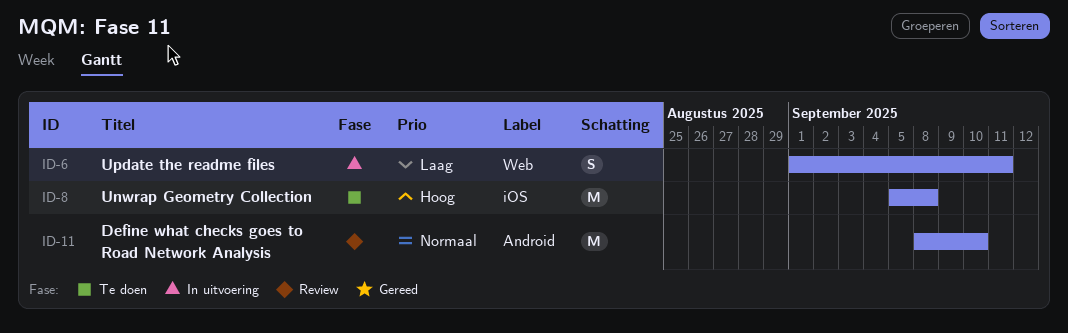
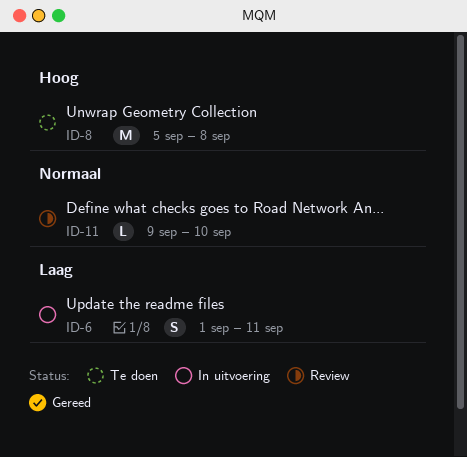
ID-11, estimate: M -> L
ID-11, start: Sep 8 -> Sep 9

